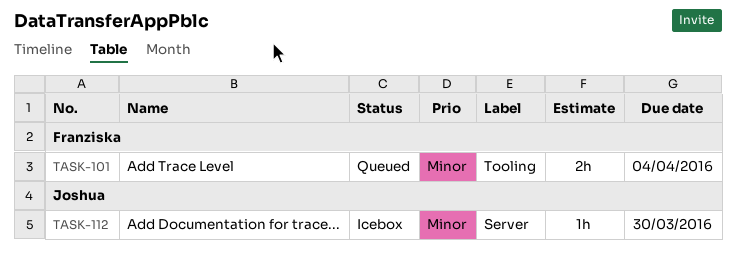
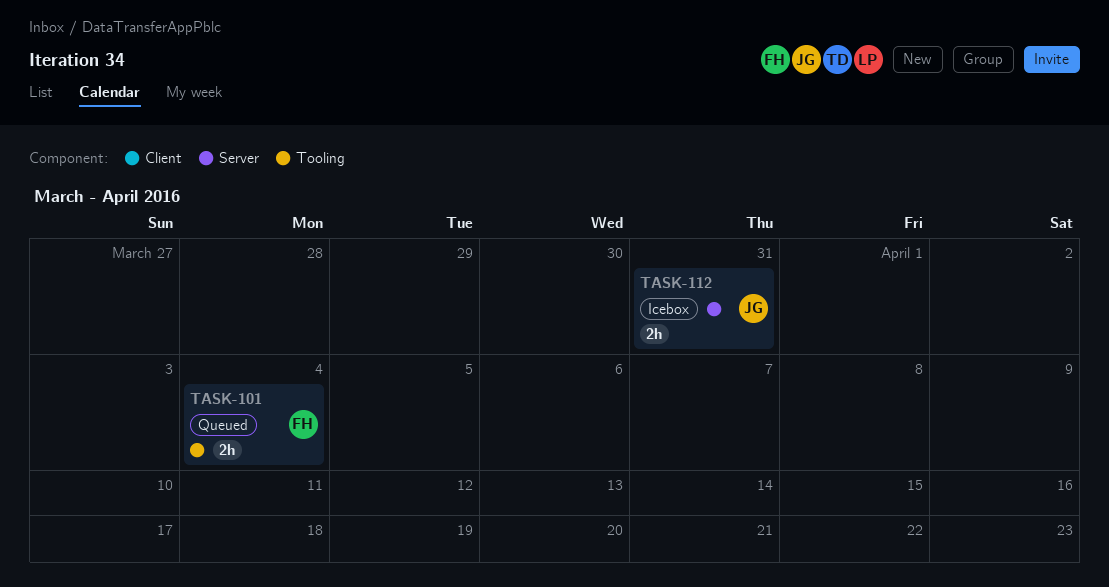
TASK-112, estimate: 1h -> 2h
TASK-112, due: Mar 30 -> Mar 31

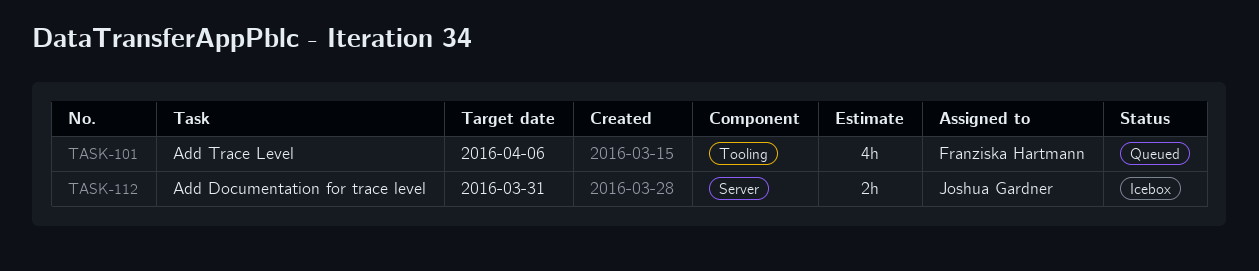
TASK-101, estimate: 2h -> 4h
TASK-101, due: Apr 4 -> Apr 6

